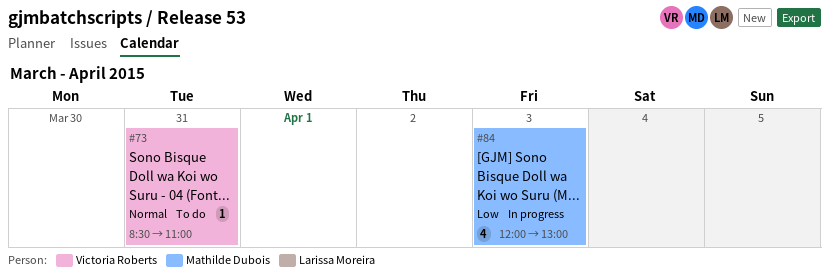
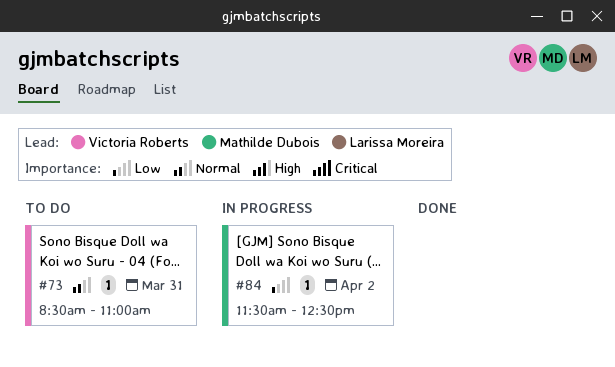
#84, estimate: 4 -> 1
#84, day: Apr 3 -> Apr 2
#84, begins: 12:00 -> 11:30
#84, ends: 13:00 -> 12:30

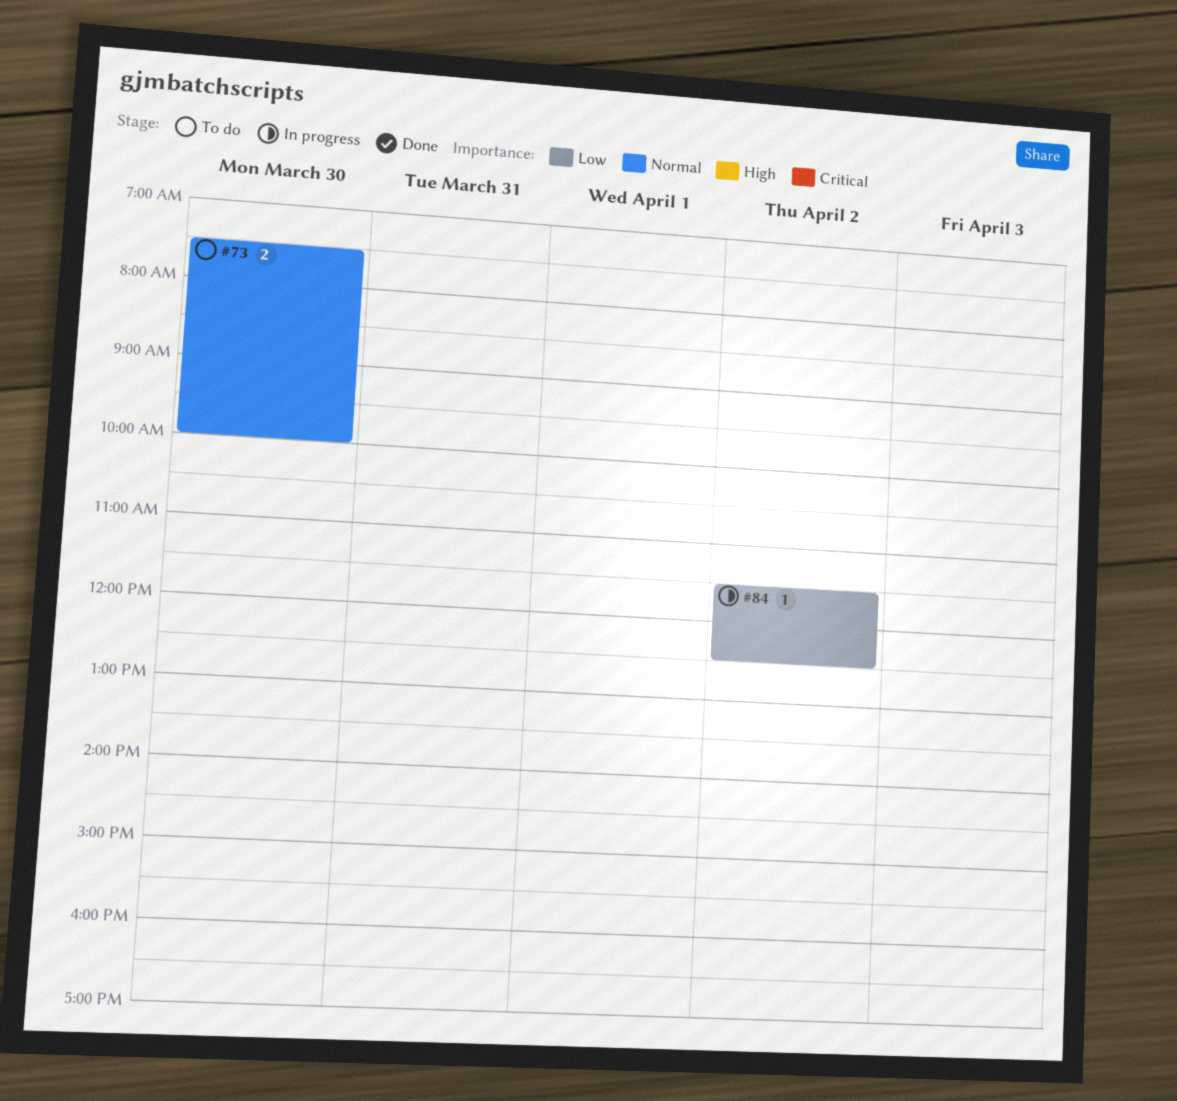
#73, estimate: 1 -> 2
#73, day: Mar 31 -> Mar 30
#73, begins: 08:30 -> 07:30
#73, ends: 11:00 -> 10:00

